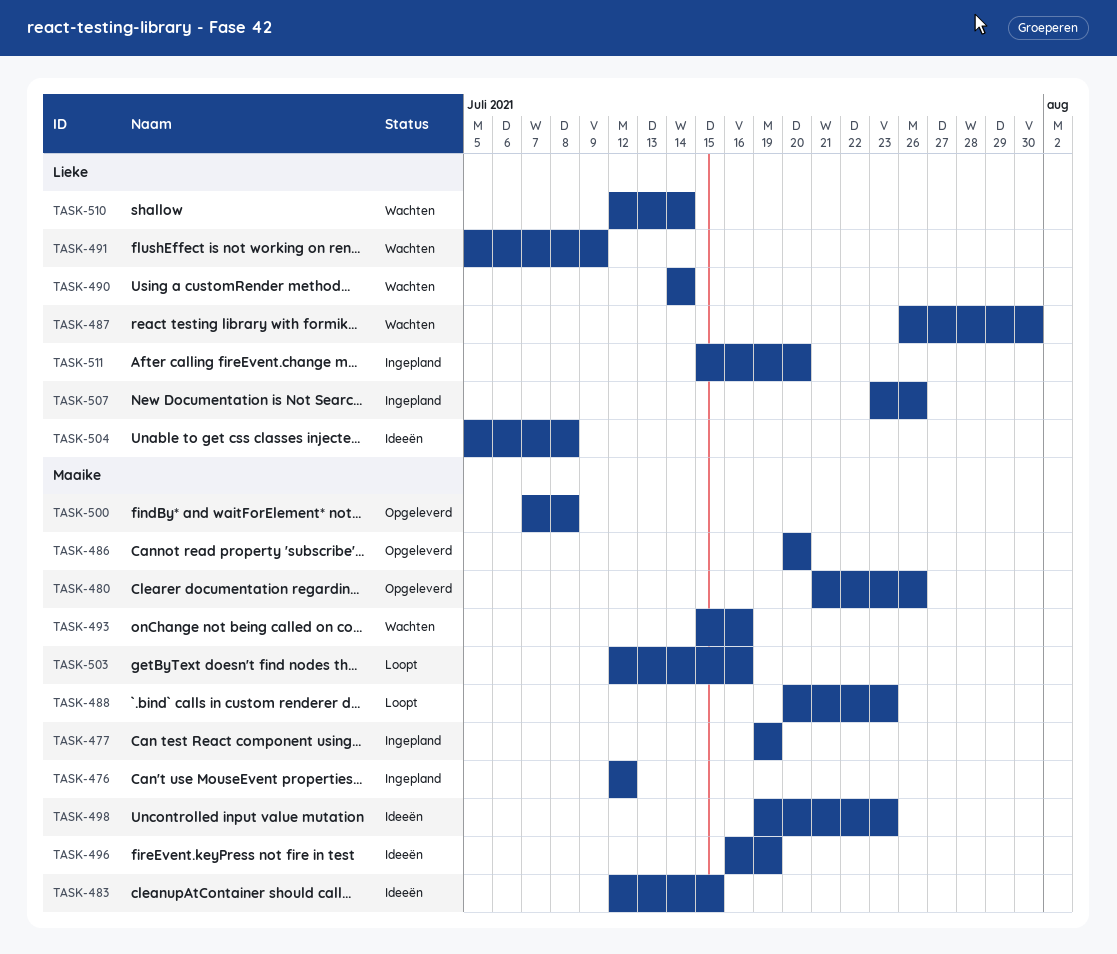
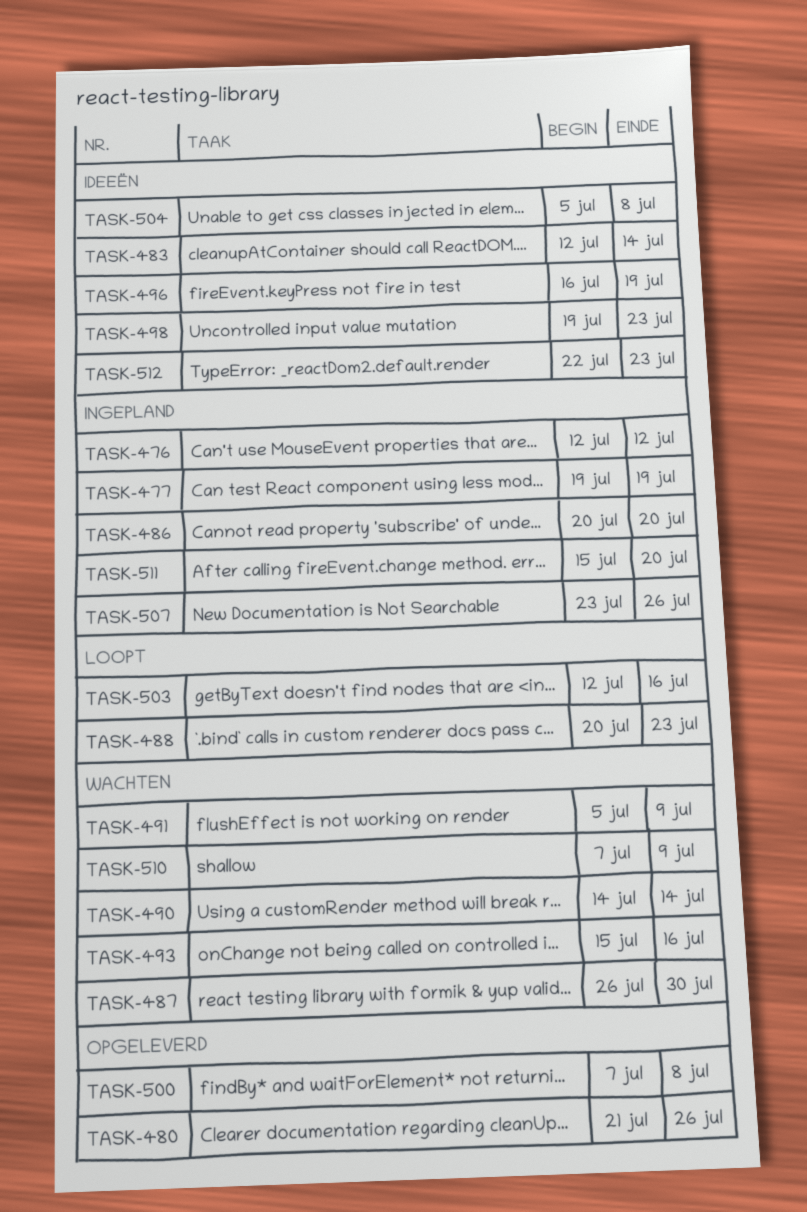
TASK-483, due: Jul 15 -> Jul 14
TASK-486, status: Opgeleverd -> Ingepland
TASK-510, start: Jul 12 -> Jul 7
TASK-510, due: Jul 14 -> Jul 9
TASK-512: none -> present

